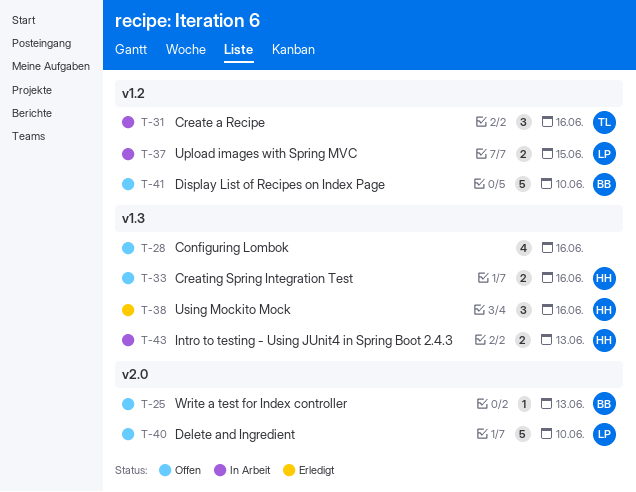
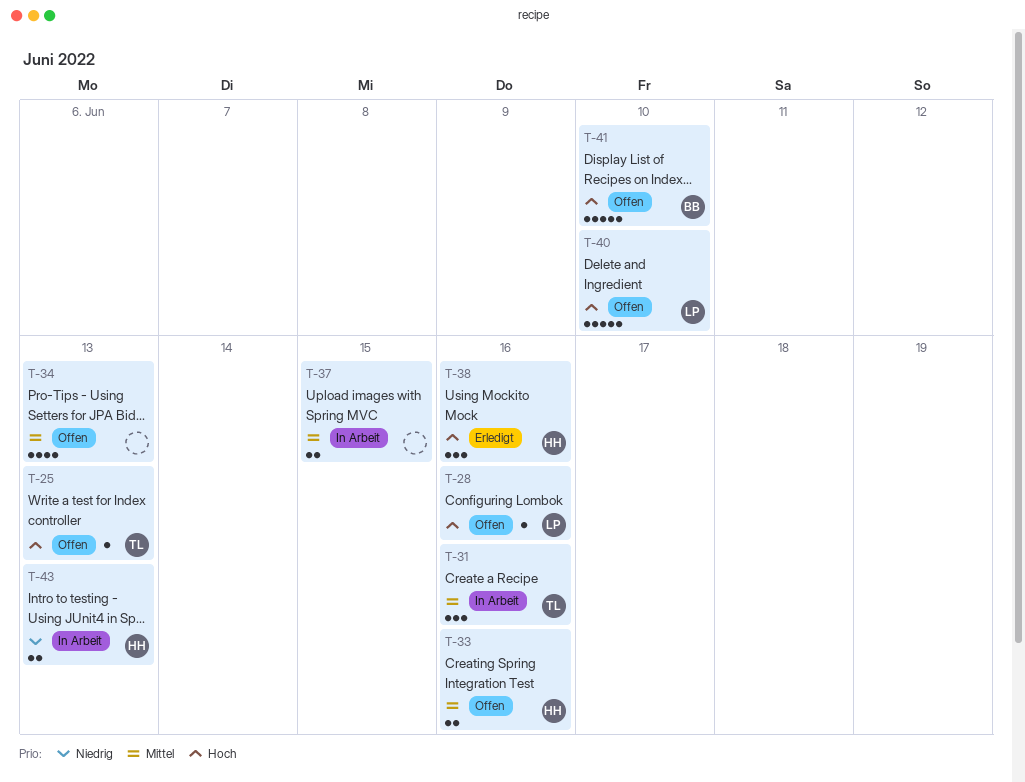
T-25, owner: BB -> TL
T-28, owner: none -> LP
T-28, estimate: 4 -> 1
T-34: none -> present
T-37, owner: LP -> none

